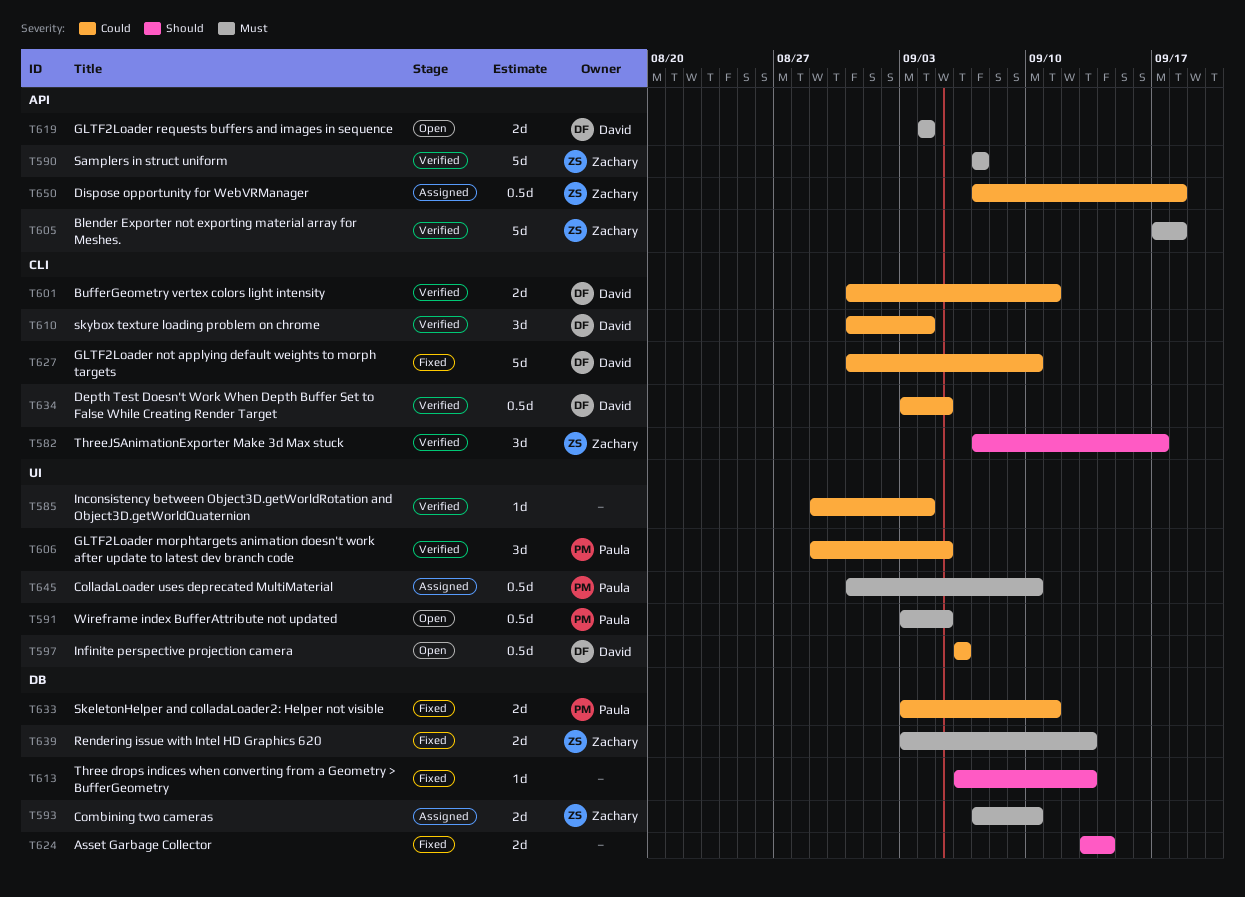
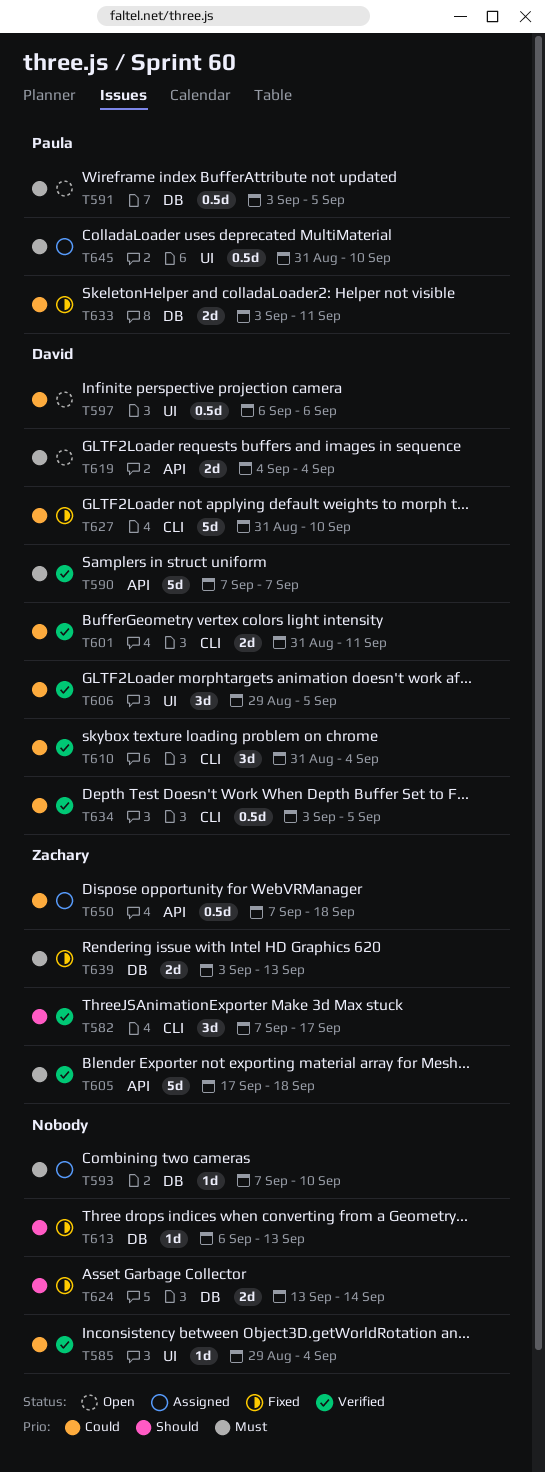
T590, owner: Zachary -> David
T591, label: UI -> DB
T593, owner: Zachary -> none
T593, estimate: 2d -> 1d
T606, owner: Paula -> David

